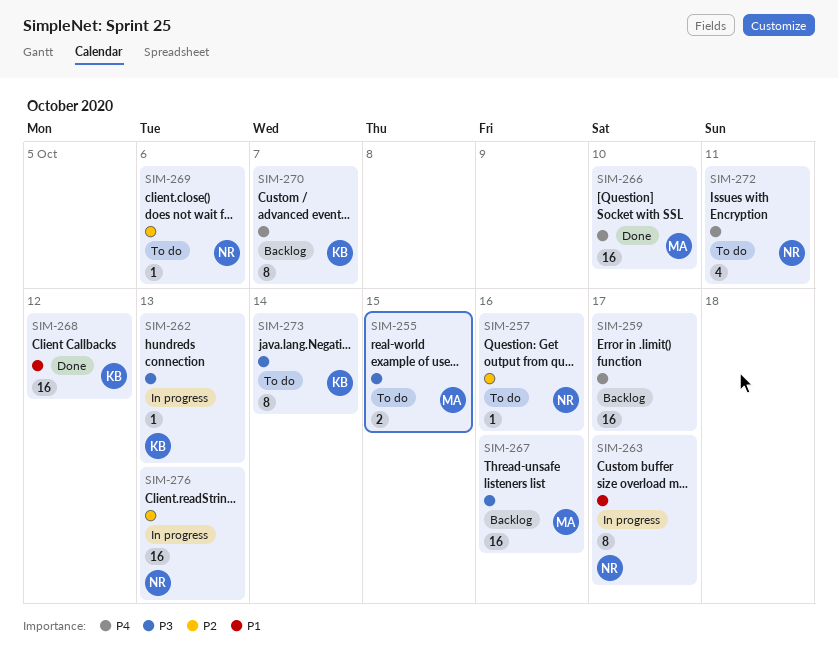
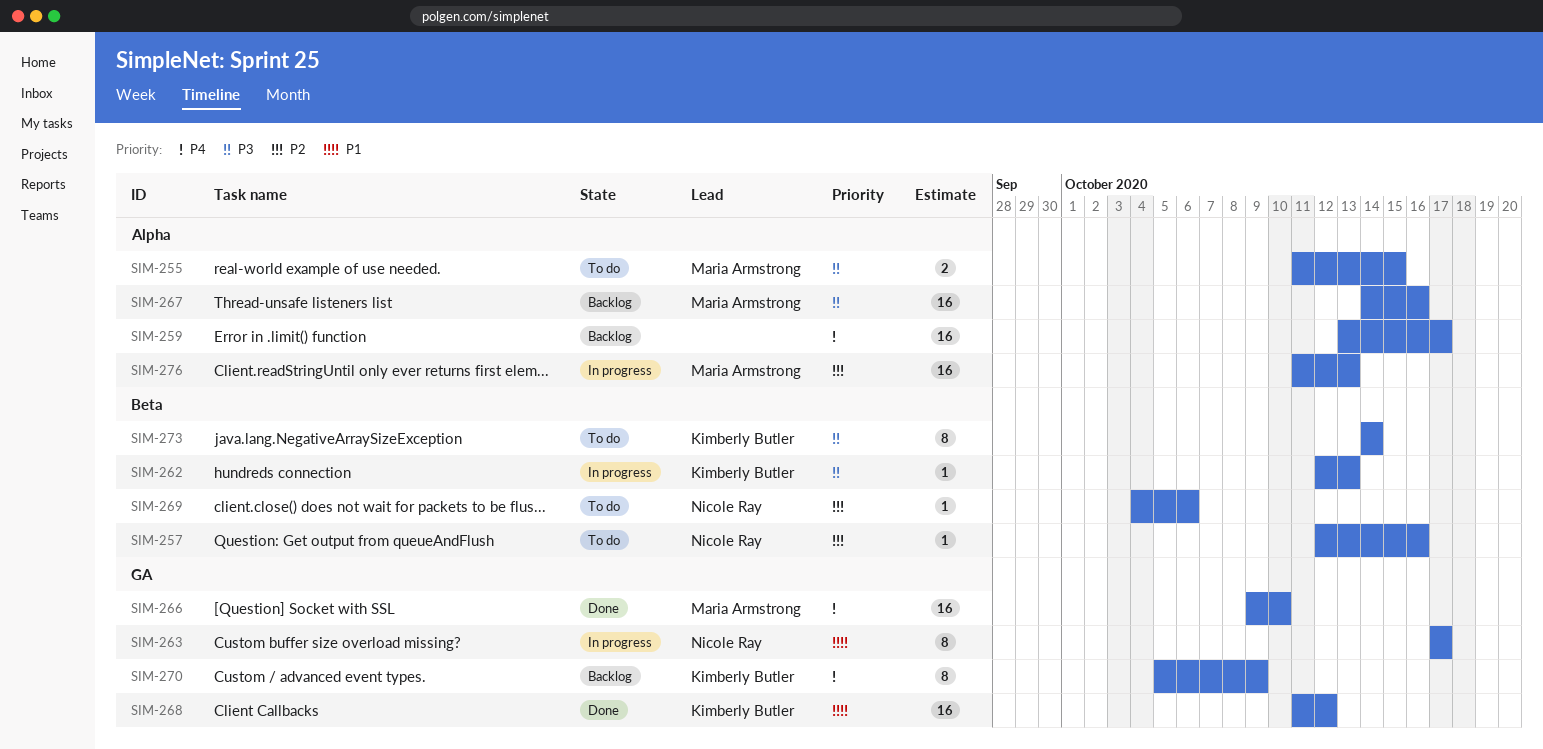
SIM-270, due: Oct 7 -> Oct 9
SIM-272: present -> none
SIM-276, owner: Nicole Ray -> Maria Armstrong

